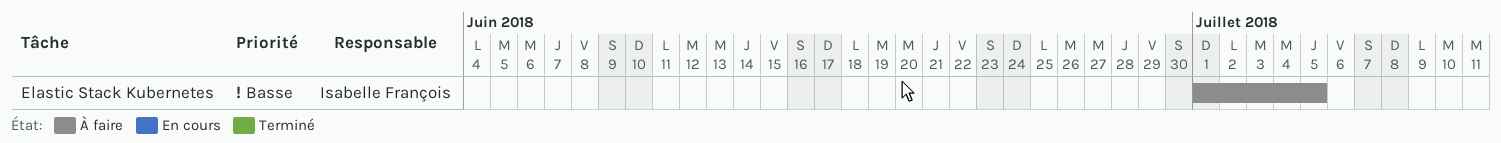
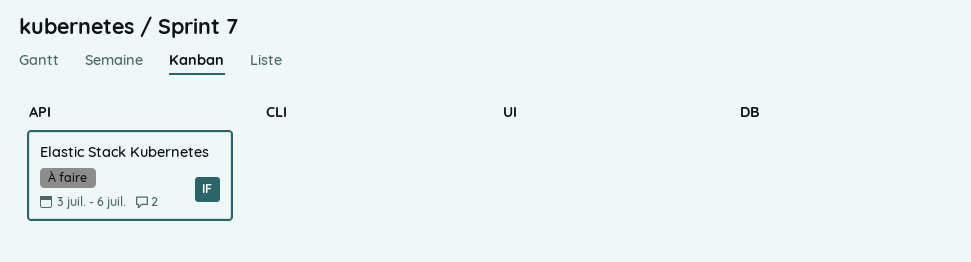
Elastic Stack Kubernetes, start: Jul 1 -> Jul 3
Elastic Stack Kubernetes, due: Jul 5 -> Jul 6

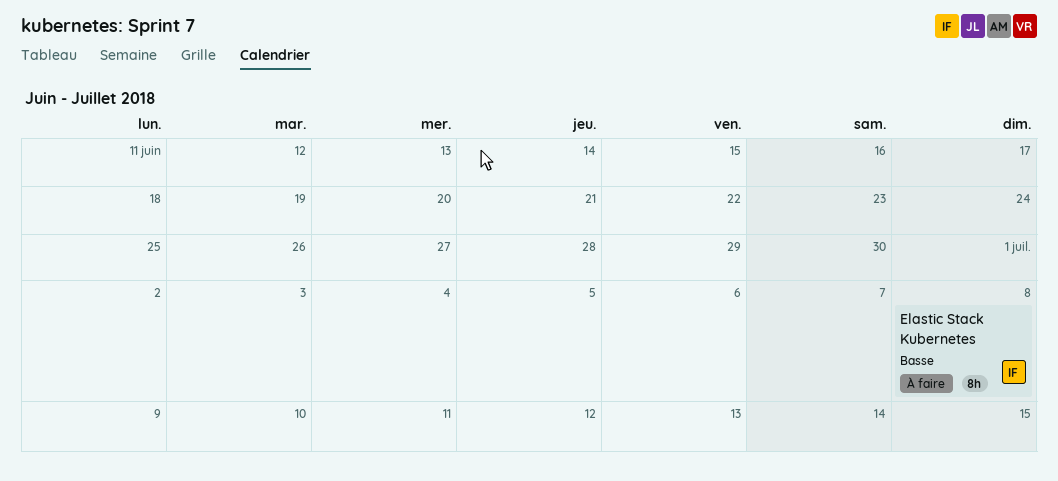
Elastic Stack Kubernetes, due: Jul 6 -> Jul 8

